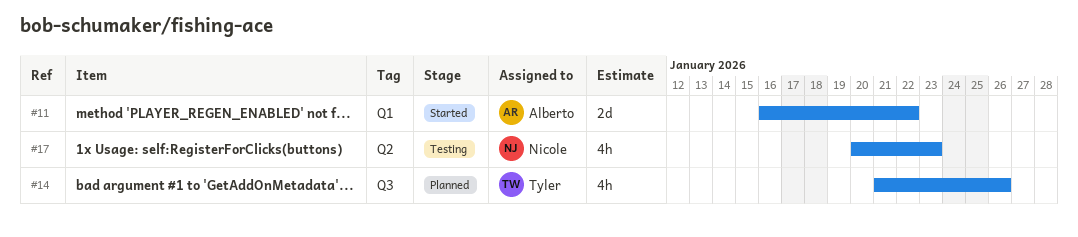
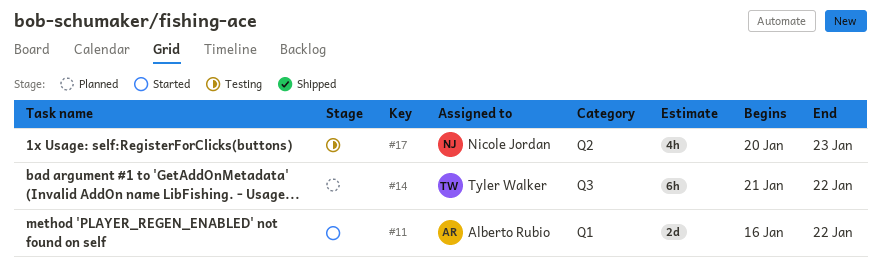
#14, estimate: 4h -> 6h
#14, due: Jan 26 -> Jan 22

